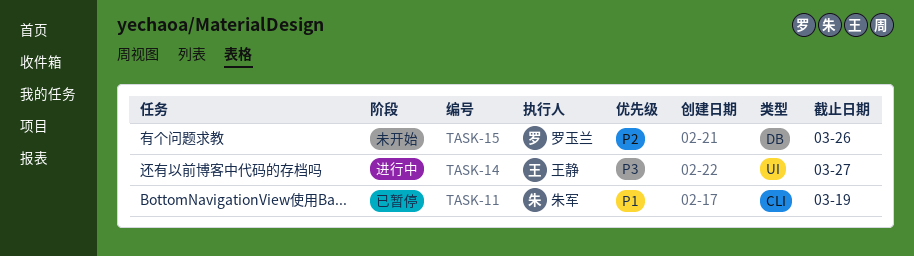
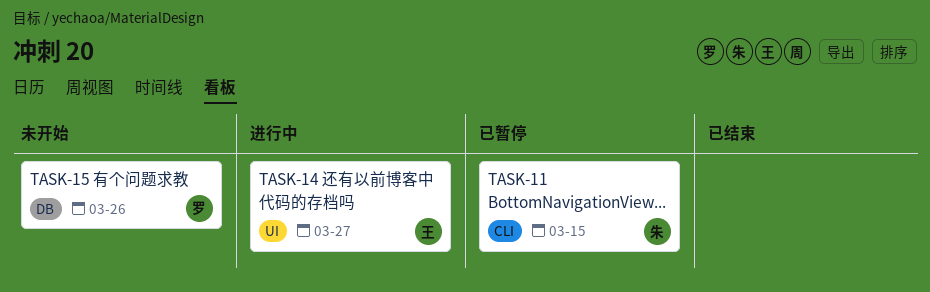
TASK-11, due: Mar 19 -> Mar 15

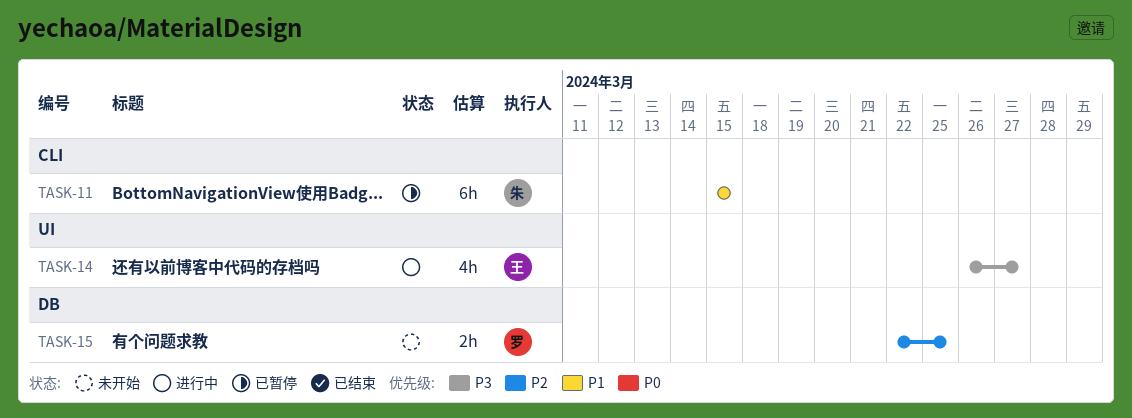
TASK-15, due: Mar 26 -> Mar 25

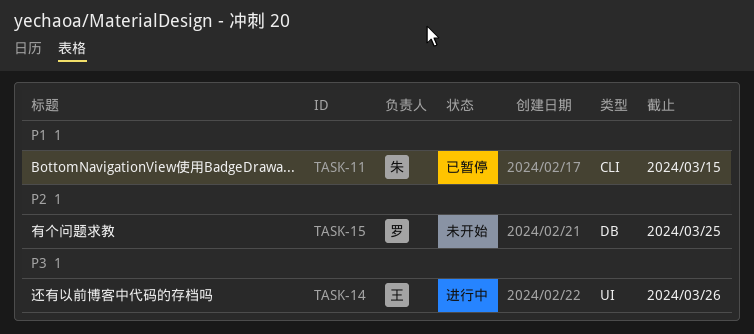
TASK-14, due: Mar 27 -> Mar 26

